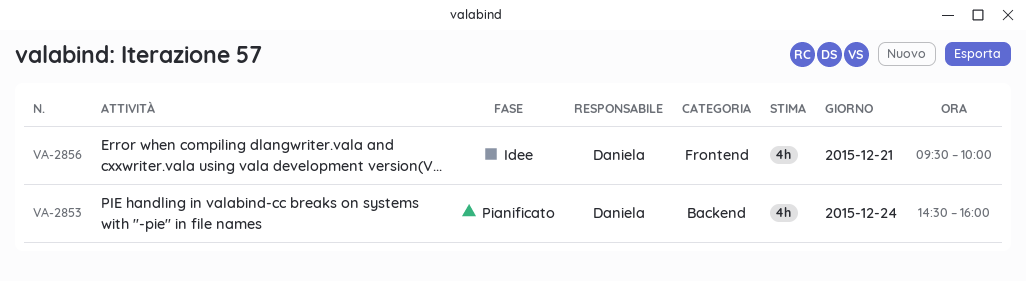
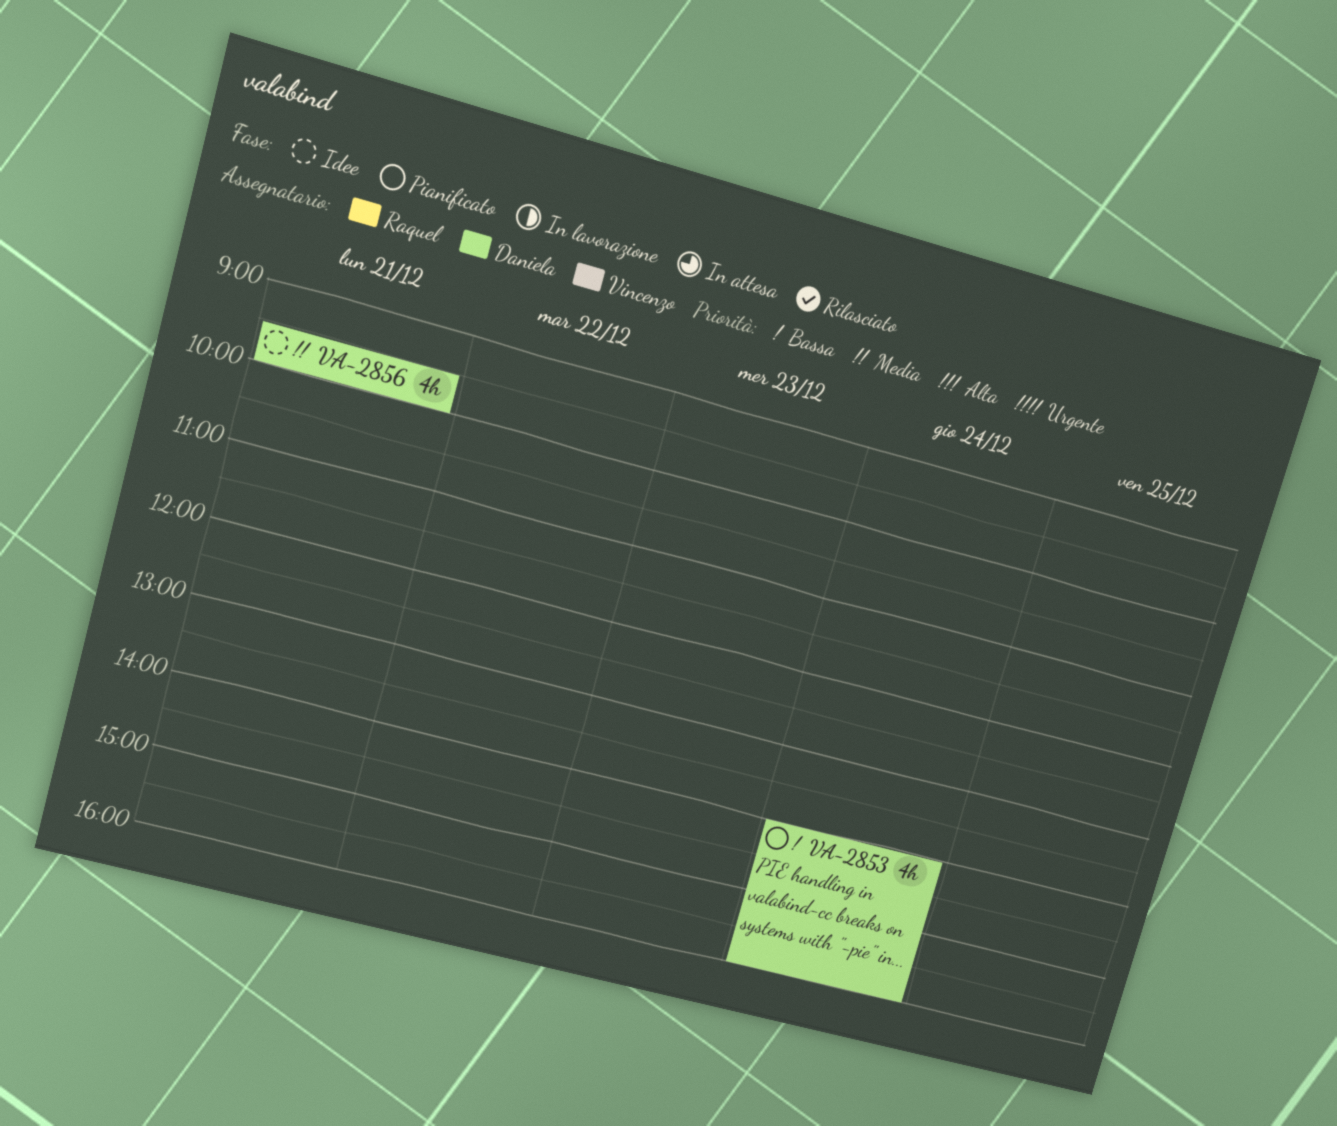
VA-2853, begins: 14:30 -> 14:00

